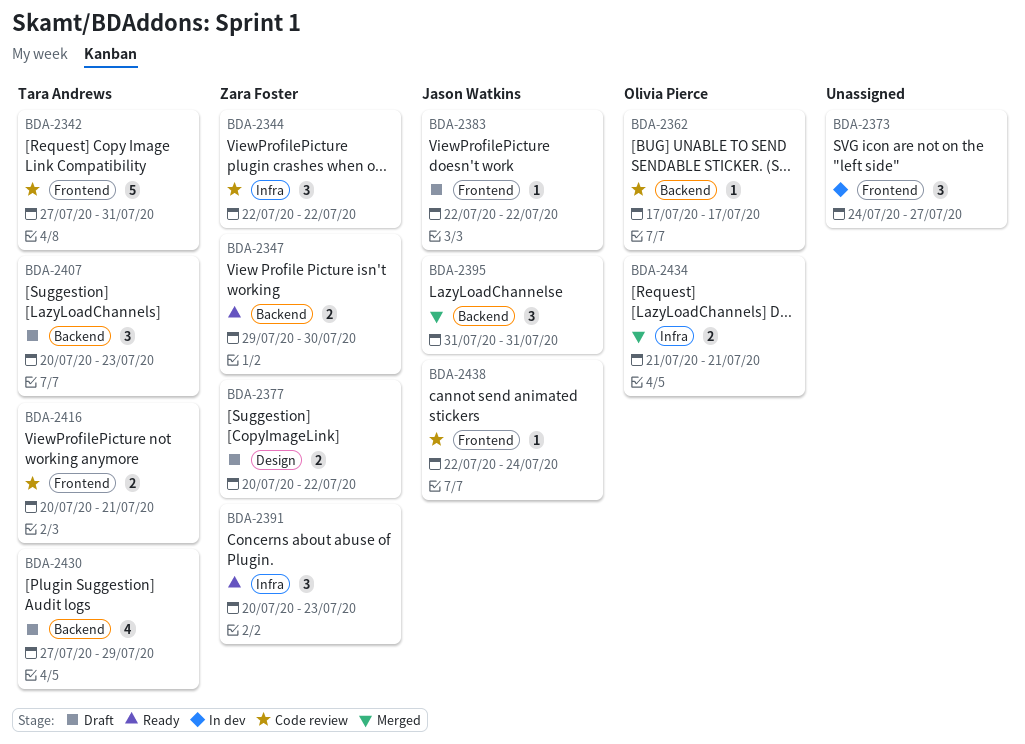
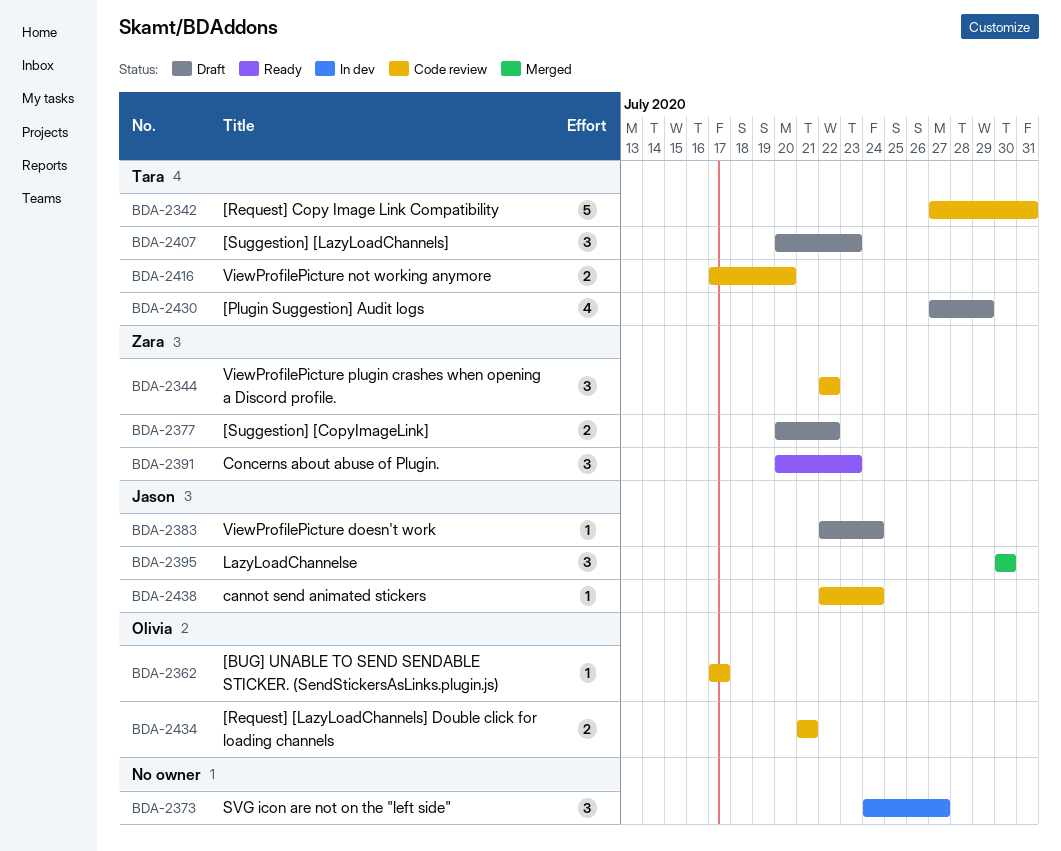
BDA-2347: present -> none
BDA-2383, due: Jul 22 -> Jul 24
BDA-2395, start: Jul 31 -> Jul 30
BDA-2395, due: Jul 31 -> Jul 30
BDA-2416, start: Jul 20 -> Jul 17
BDA-2416, due: Jul 21 -> Jul 20
BDA-2434, status: Merged -> Code review

